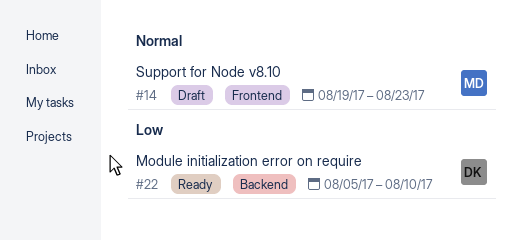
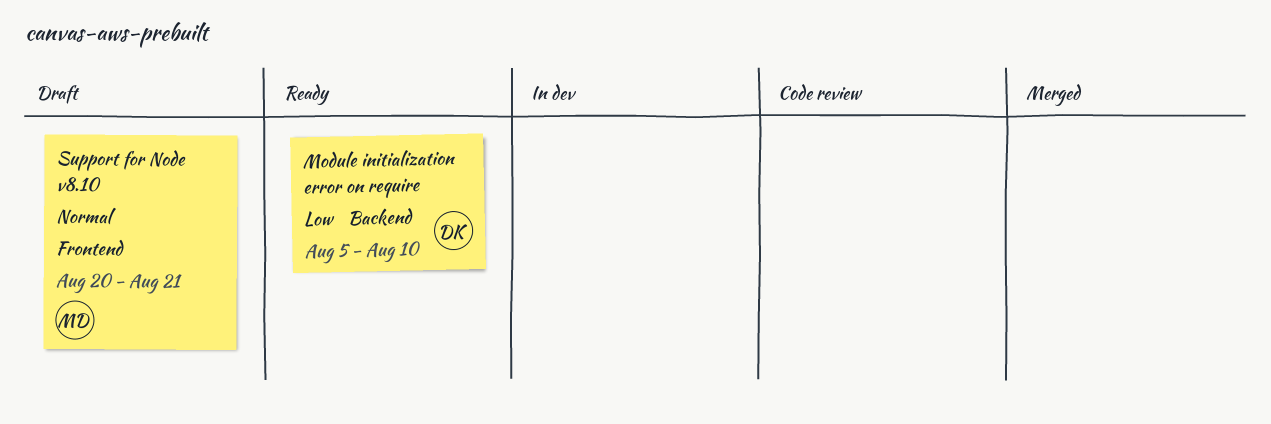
Support for Node v8.10, start: Aug 19 -> Aug 20
Support for Node v8.10, due: Aug 23 -> Aug 21

